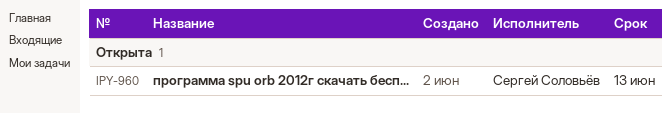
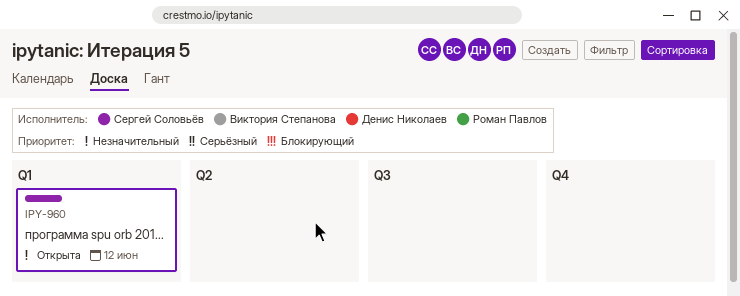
IPY-960, due: Jun 13 -> Jun 12

